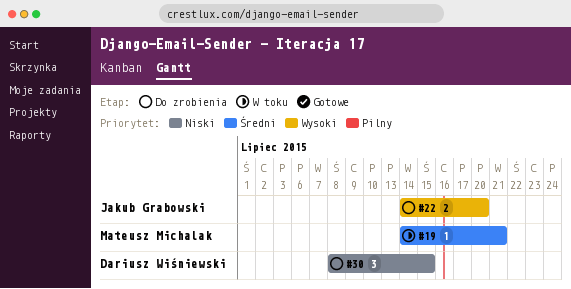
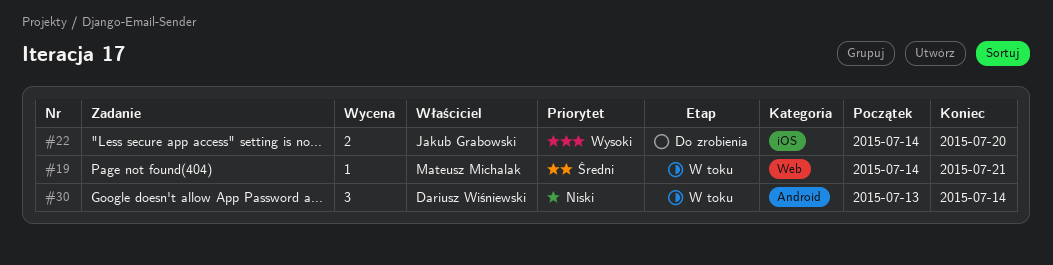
#30, status: Do zrobienia -> W toku
#30, start: Jul 8 -> Jul 13
#30, due: Jul 15 -> Jul 14

